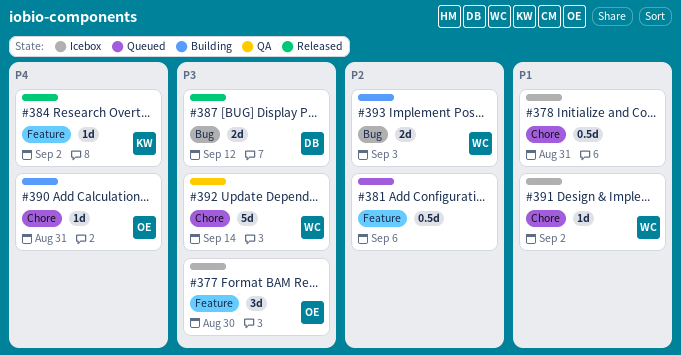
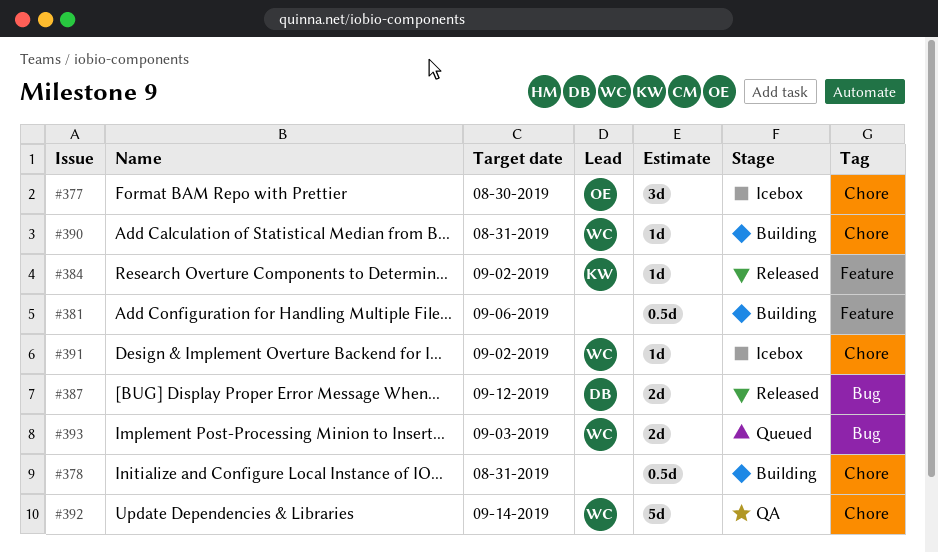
#377, label: Feature -> Chore
#378, status: Icebox -> Building
#381, status: Queued -> Building
#390, owner: OE -> WC
#393, status: Building -> Queued

